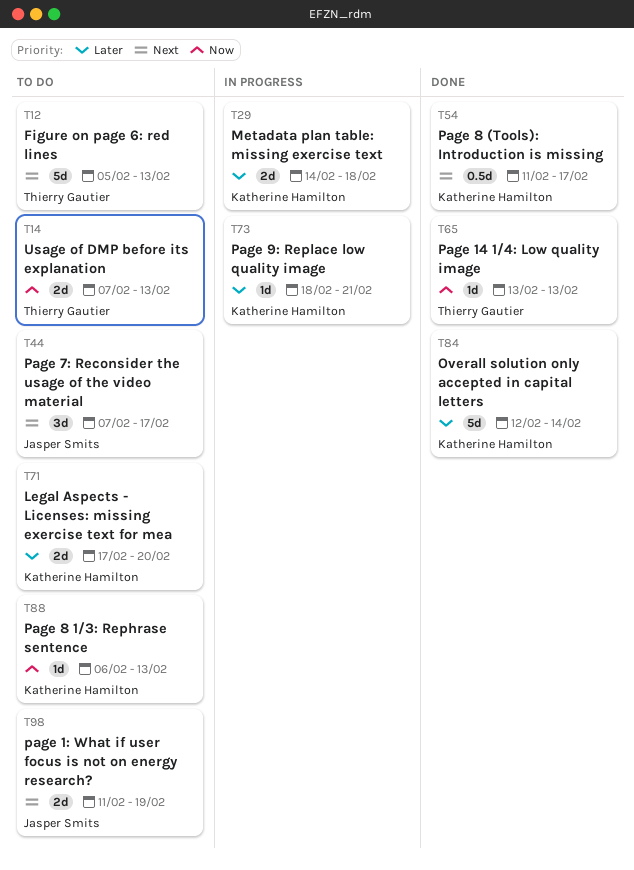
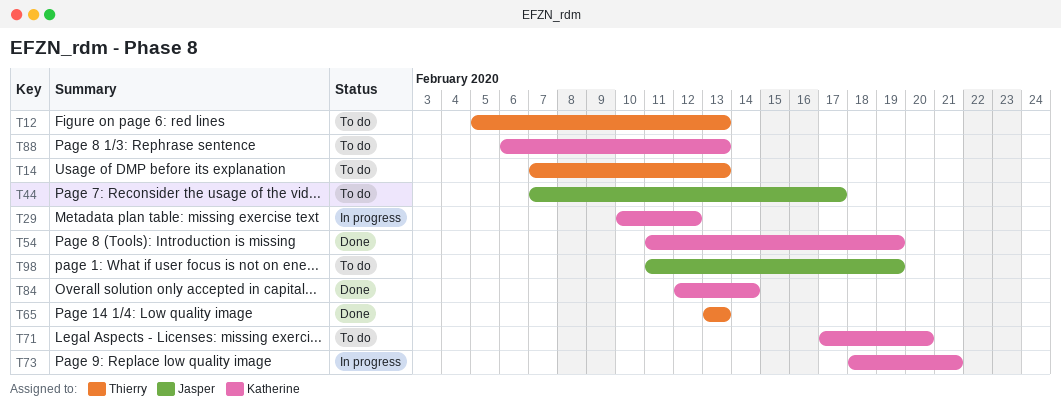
T29, start: Feb 14 -> Feb 10
T29, due: Feb 18 -> Feb 12
T54, due: Feb 17 -> Feb 19

